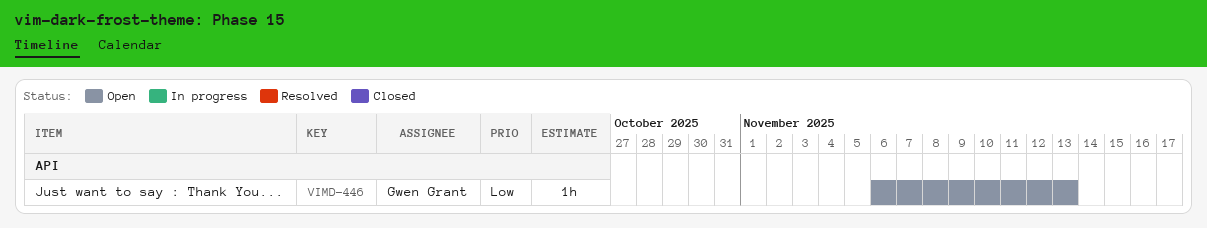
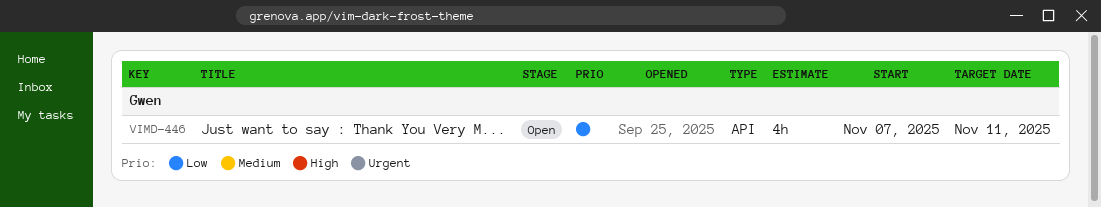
VIMD-446, estimate: 1h -> 4h
VIMD-446, start: Nov 6 -> Nov 7
VIMD-446, due: Nov 13 -> Nov 11

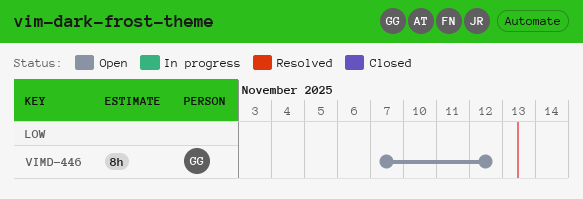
VIMD-446, estimate: 4h -> 8h
VIMD-446, due: Nov 11 -> Nov 12

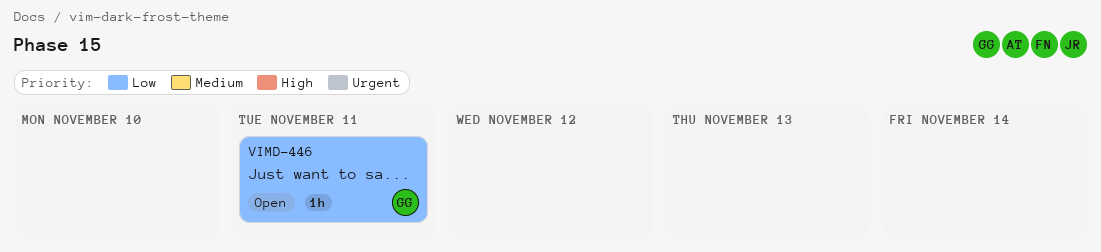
VIMD-446, estimate: 8h -> 1h
VIMD-446, due: Nov 12 -> Nov 11

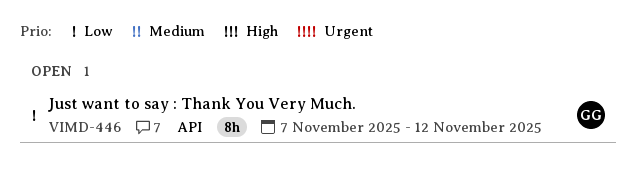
VIMD-446, estimate: 1h -> 8h
VIMD-446, due: Nov 11 -> Nov 12

